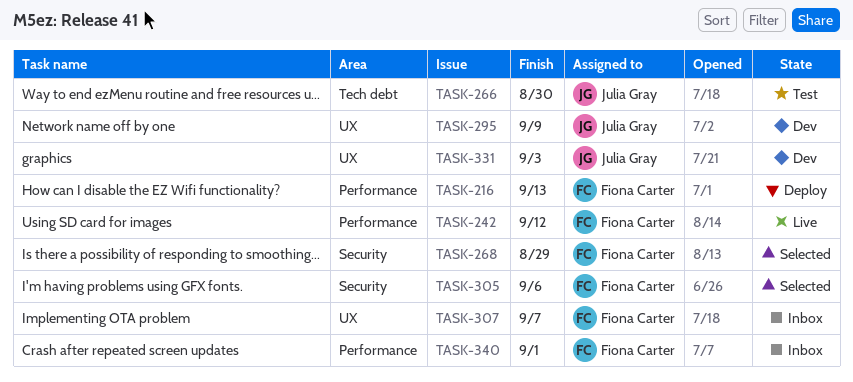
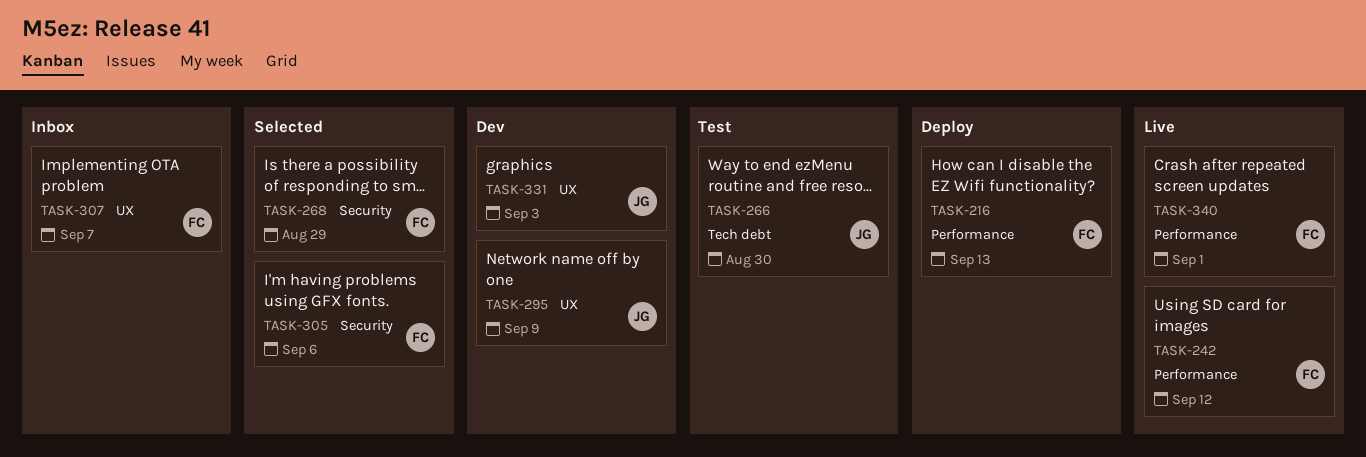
TASK-340, status: Inbox -> Live

